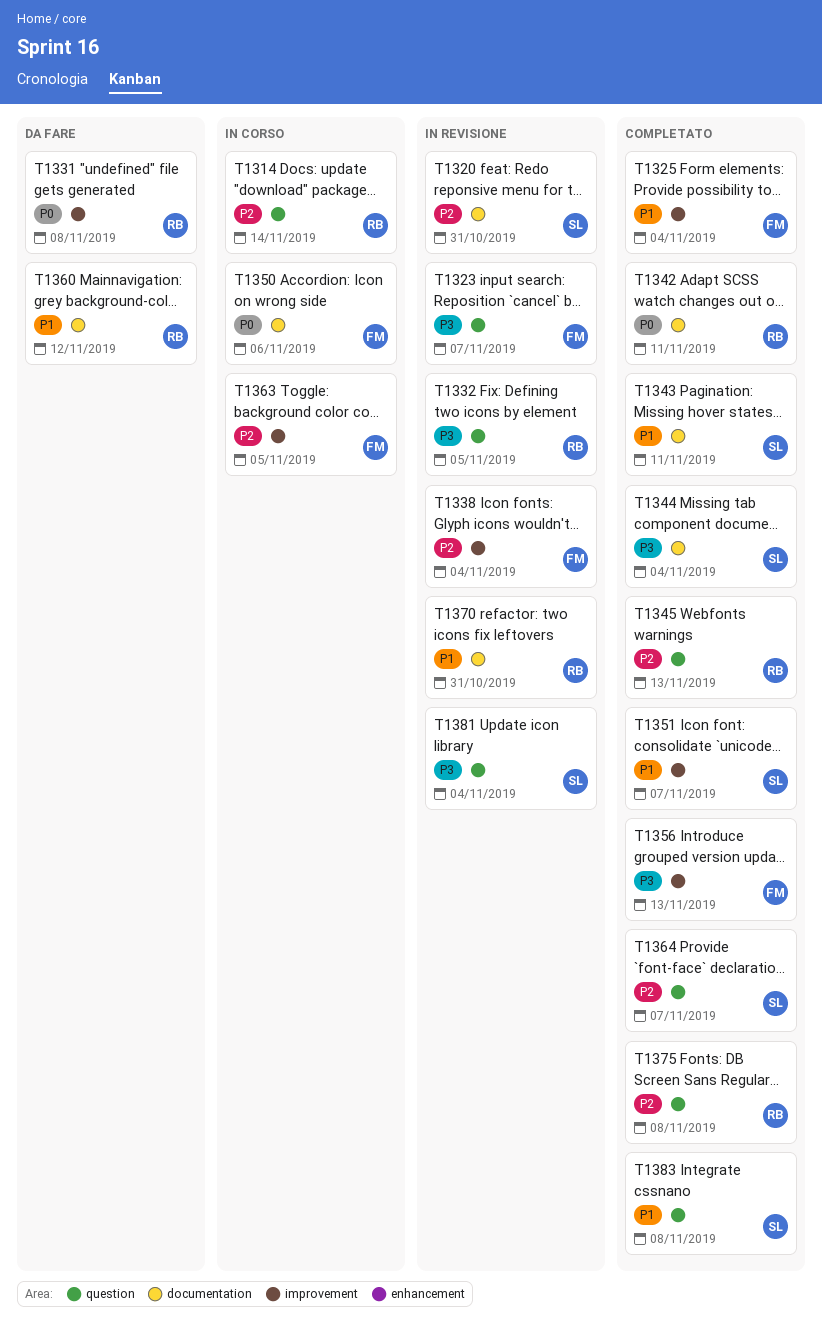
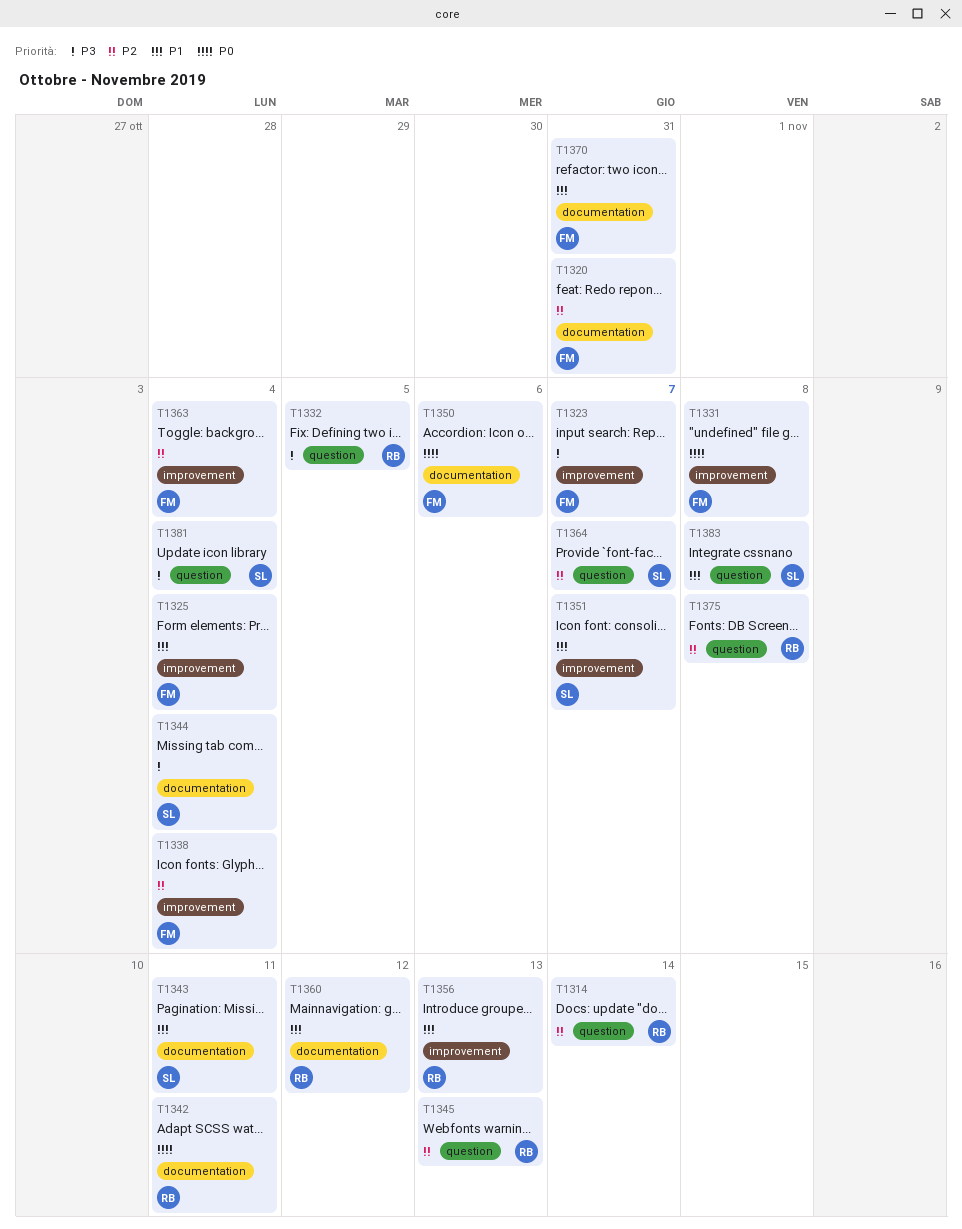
T1320, owner: SL -> FM
T1323, label: question -> improvement
T1331, owner: RB -> FM
T1356, owner: FM -> RB
T1356, priority: P3 -> P1
T1363, due: Nov 5 -> Nov 4
T1370, owner: RB -> FM

